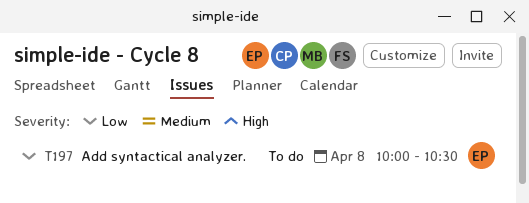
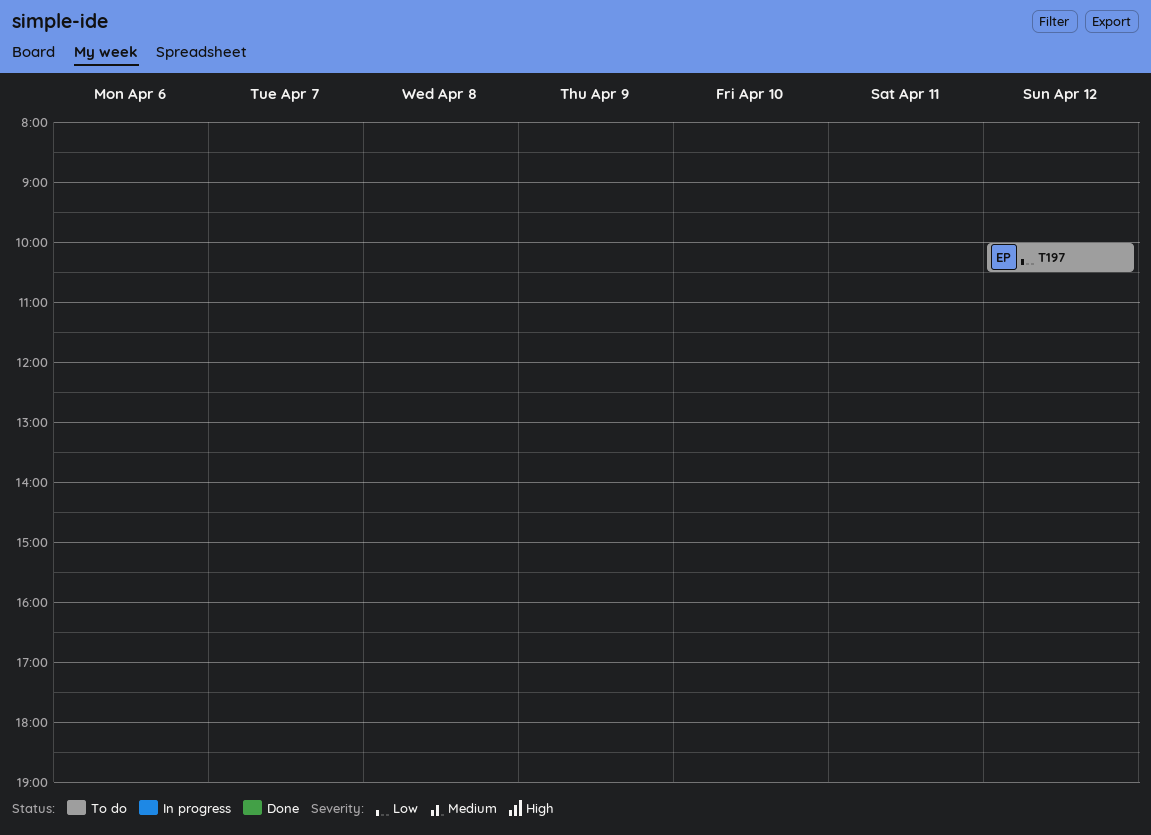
T197, day: Apr 8 -> Apr 12

